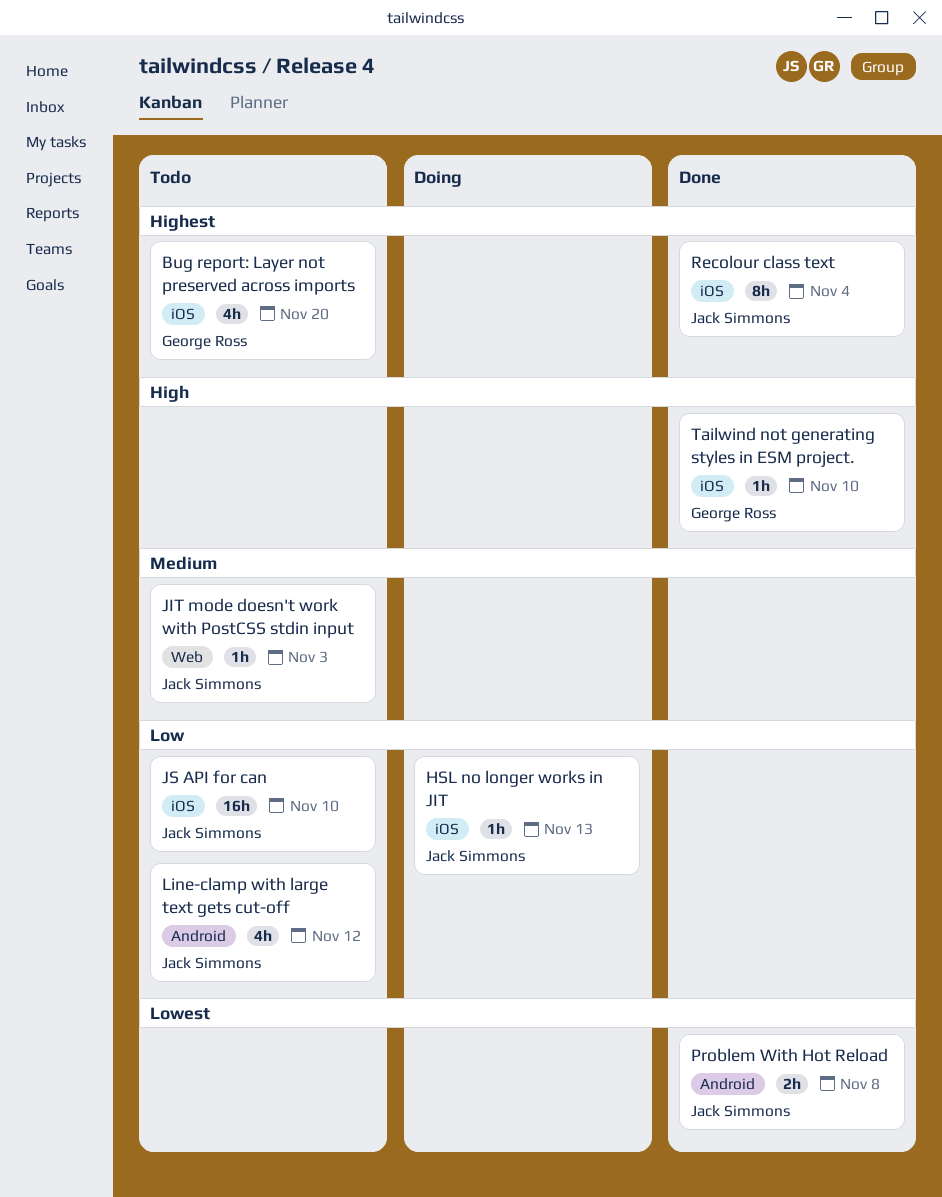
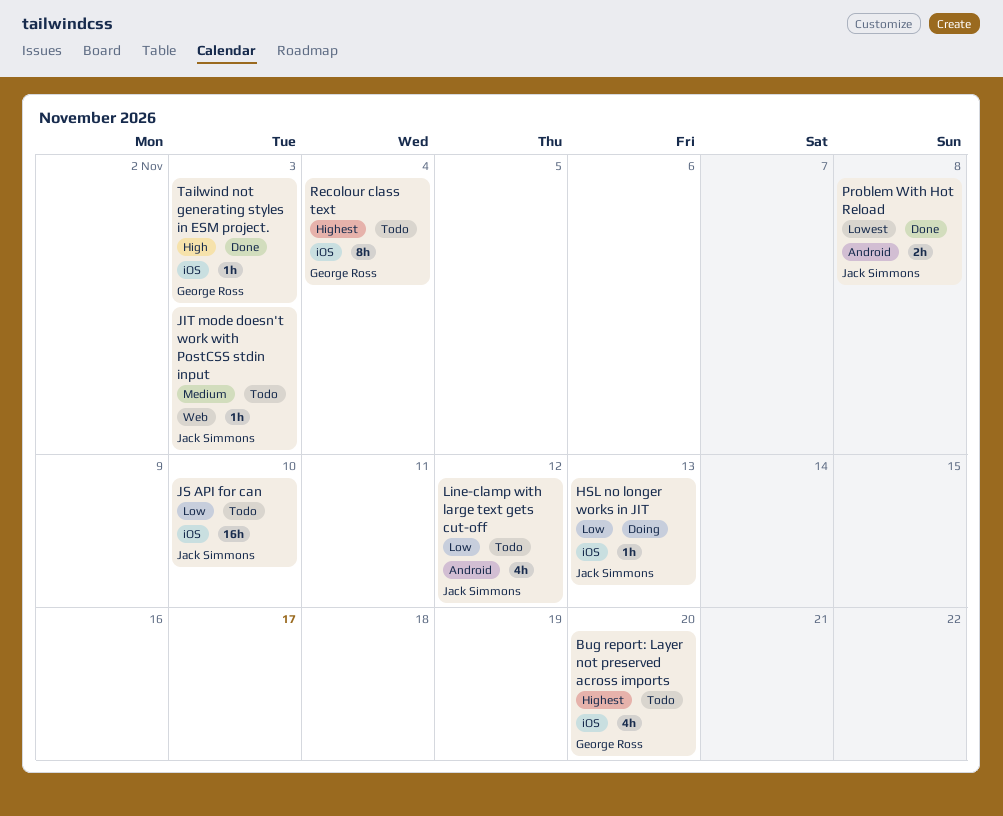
Recolour class text, status: Done -> Todo
Recolour class text, owner: Jack Simmons -> George Ross
Tailwind not generating styles in ESM project., due: Nov 10 -> Nov 3

